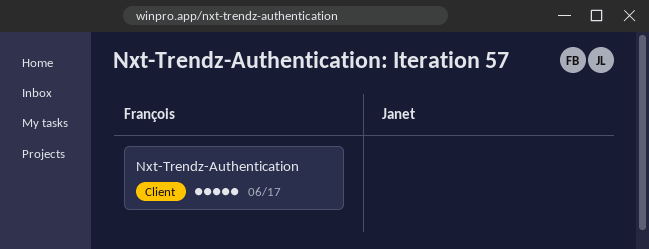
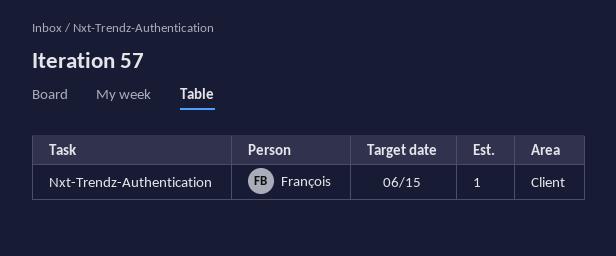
Nxt-Trendz-Authentication, estimate: 5 -> 1
Nxt-Trendz-Authentication, due: Jun 17 -> Jun 15

